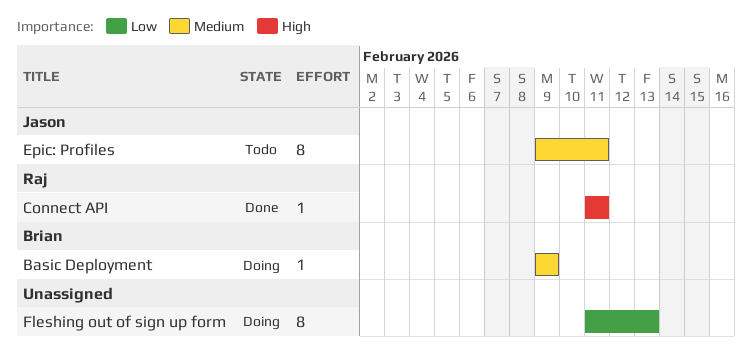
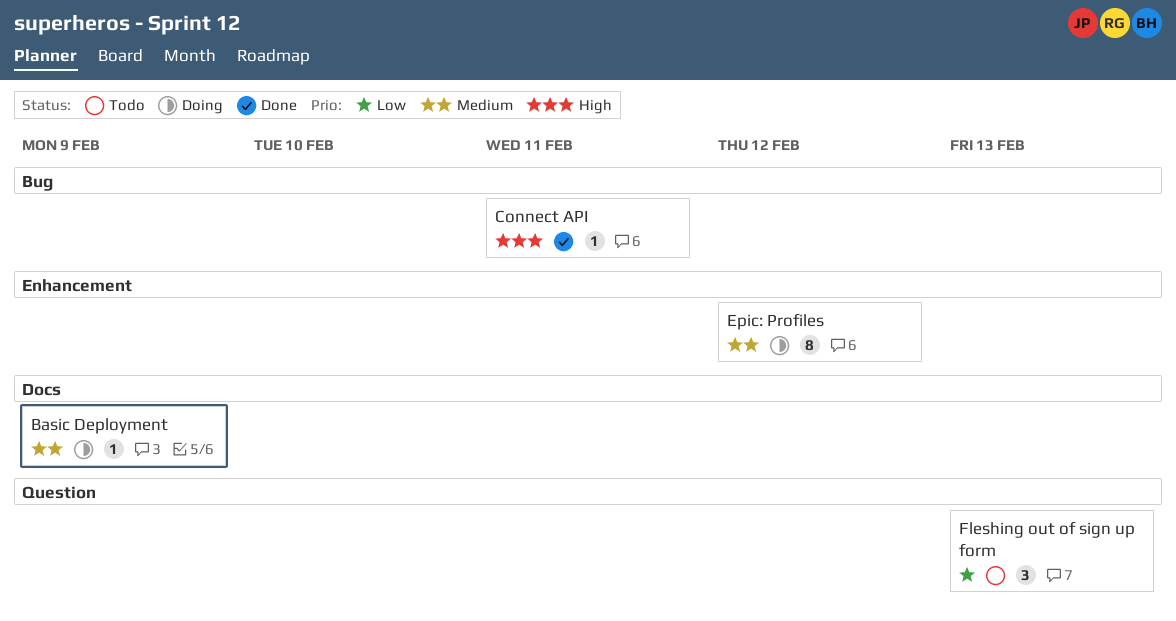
Epic: Profiles, status: Todo -> Doing
Epic: Profiles, due: Feb 11 -> Feb 12
Fleshing out of sign up form, status: Doing -> Todo
Fleshing out of sign up form, estimate: 8 -> 3

